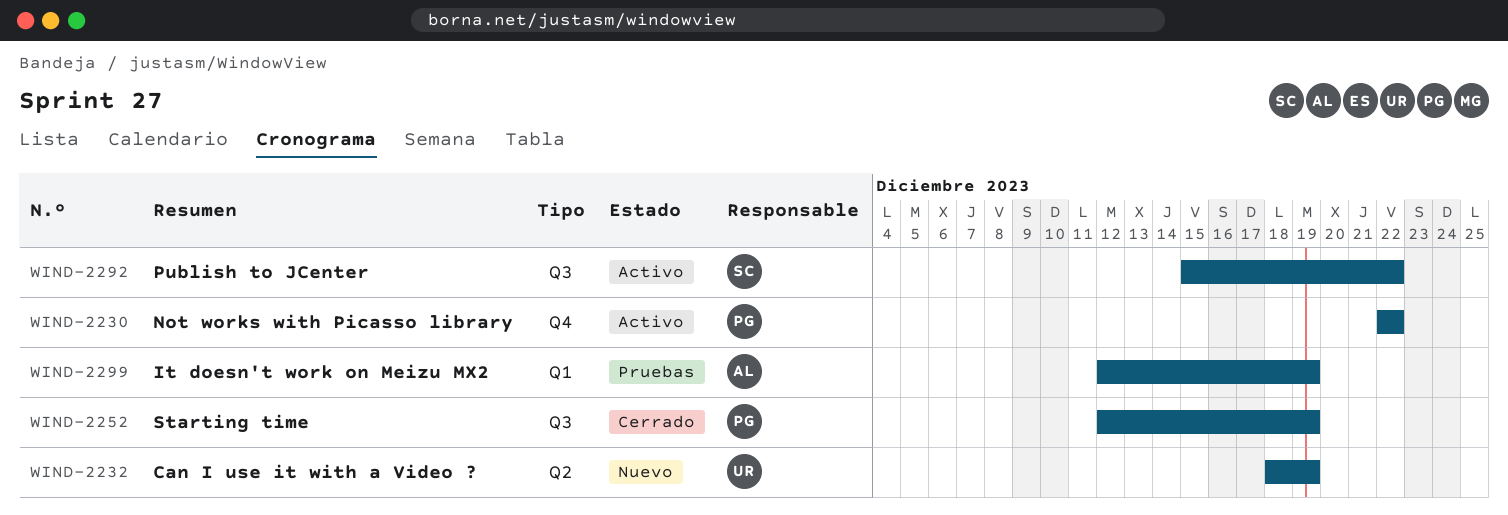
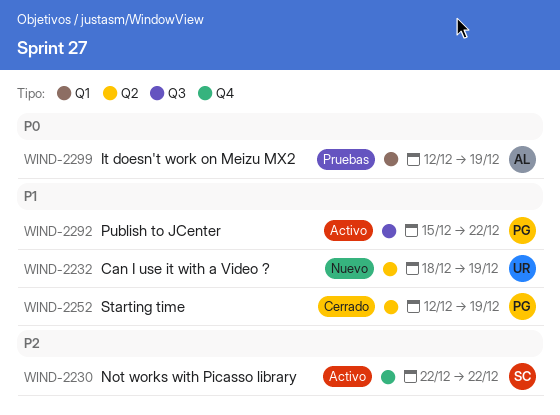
WIND-2230, owner: PG -> SC
WIND-2252, label: Q3 -> Q2
WIND-2292, owner: SC -> PG

